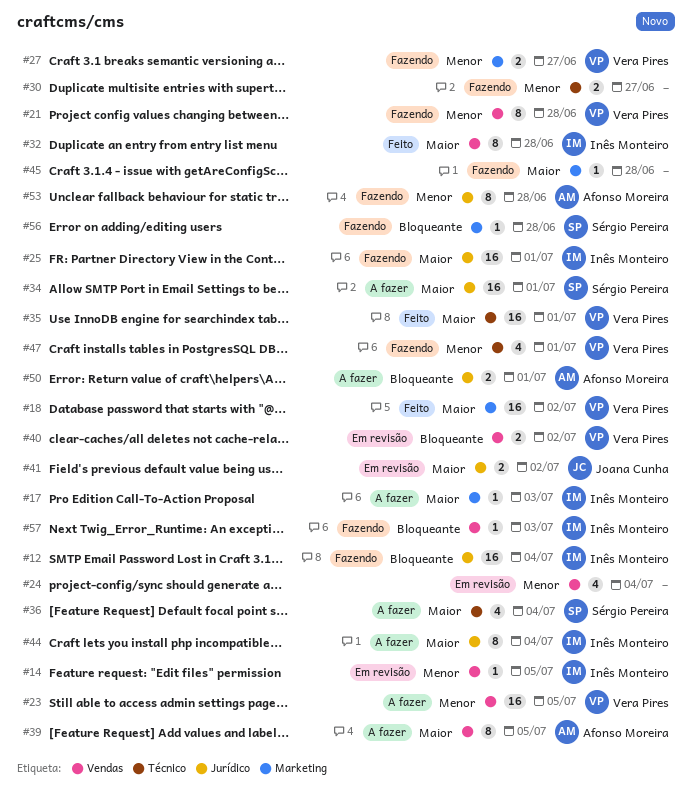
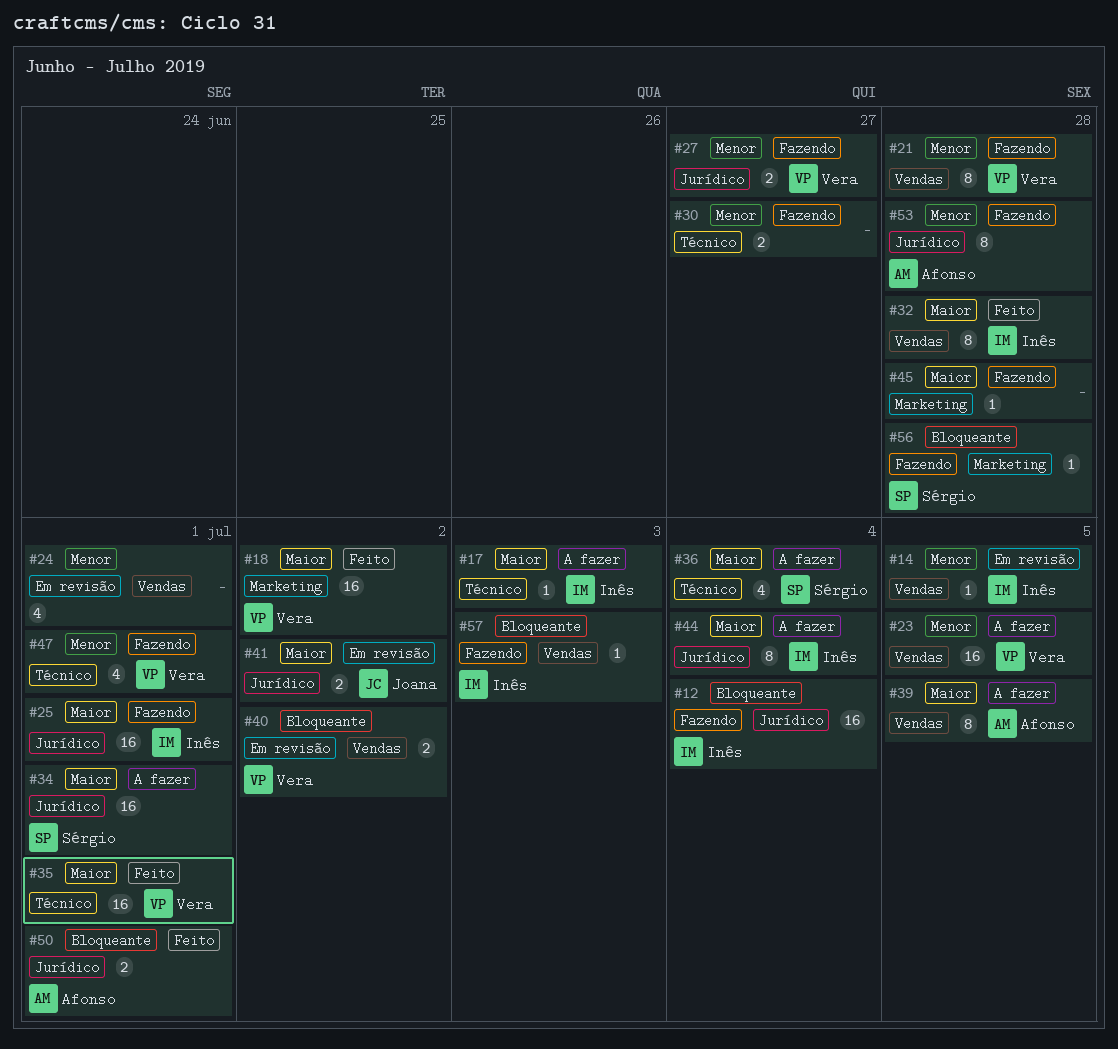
#17, label: Marketing -> Técnico
#24, due: Jul 4 -> Jul 1
#27, label: Marketing -> Jurídico
#50, status: A fazer -> Feito

